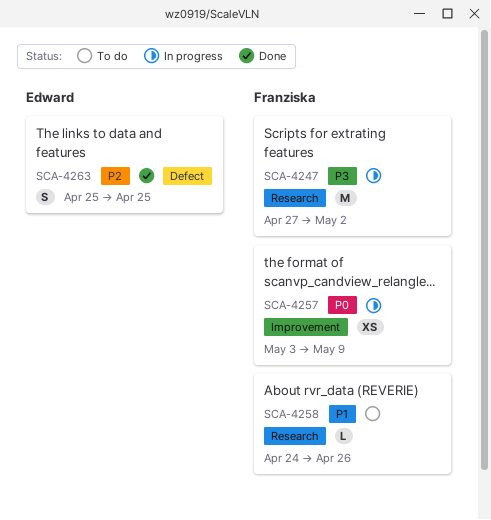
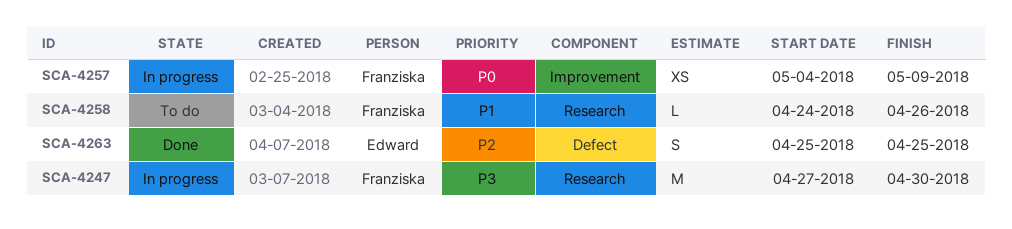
SCA-4247, due: May 2 -> Apr 30
SCA-4257, start: May 3 -> May 4

